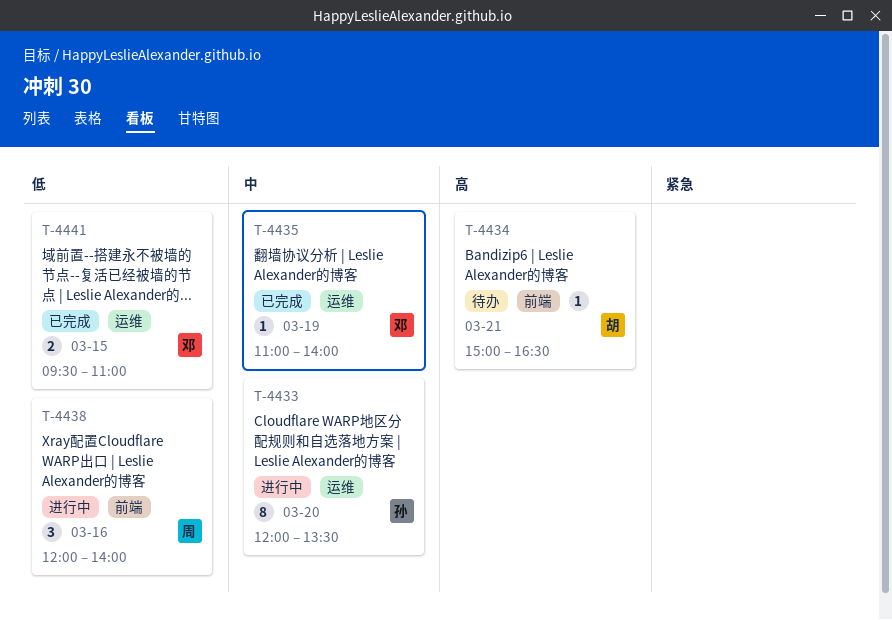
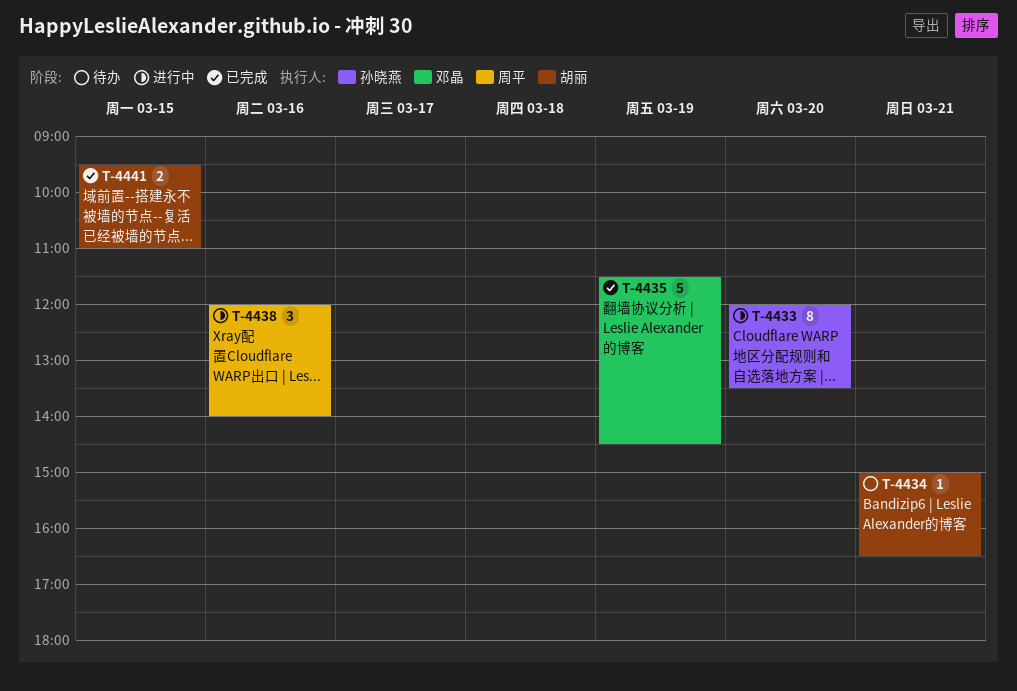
T-4435, estimate: 1 -> 5
T-4435, begins: 11:00 -> 11:30
T-4435, ends: 14:00 -> 14:30
T-4441, owner: 邓晶 -> 胡丽

